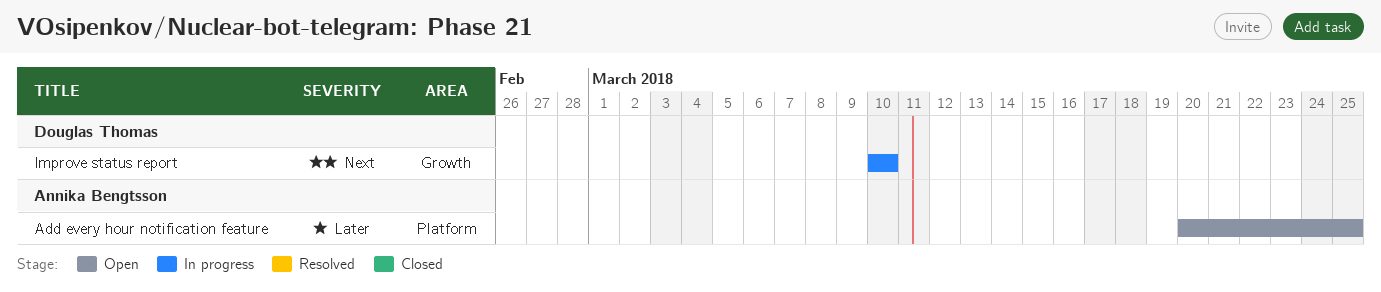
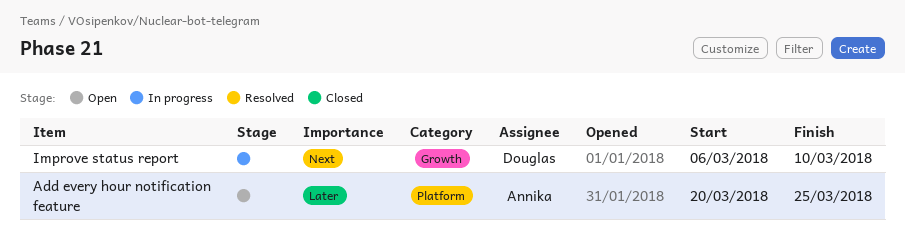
Improve status report, start: Mar 10 -> Mar 6

